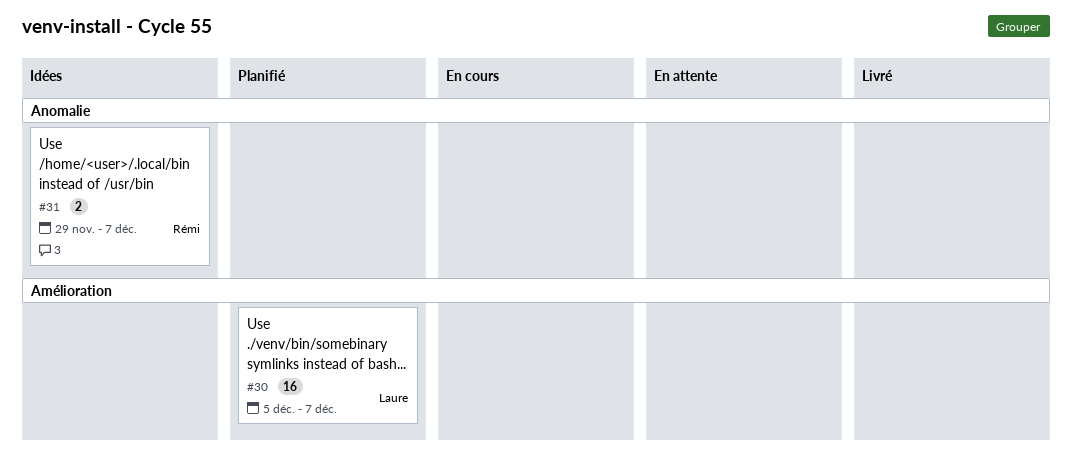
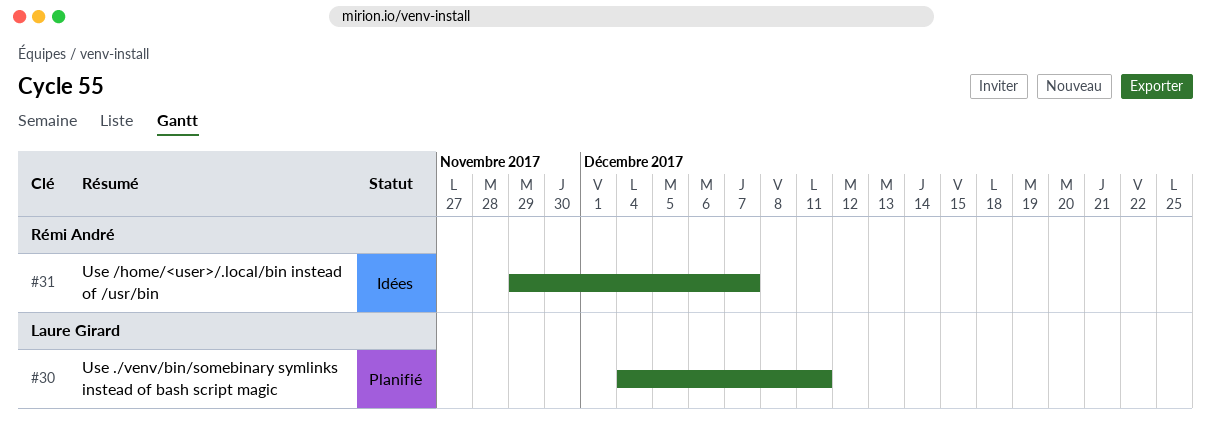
#30, start: Dec 5 -> Dec 4
#30, due: Dec 7 -> Dec 11

